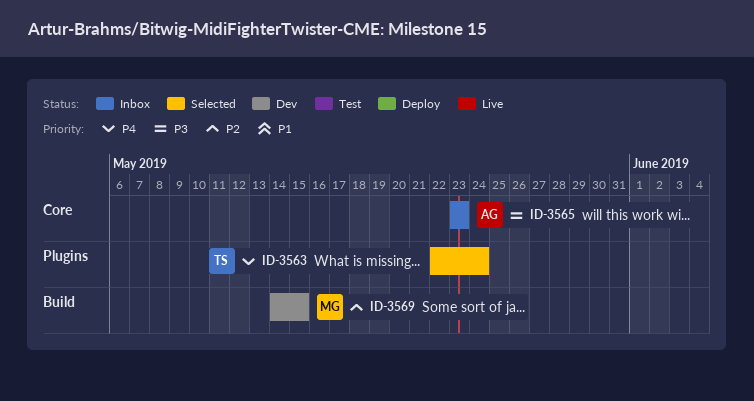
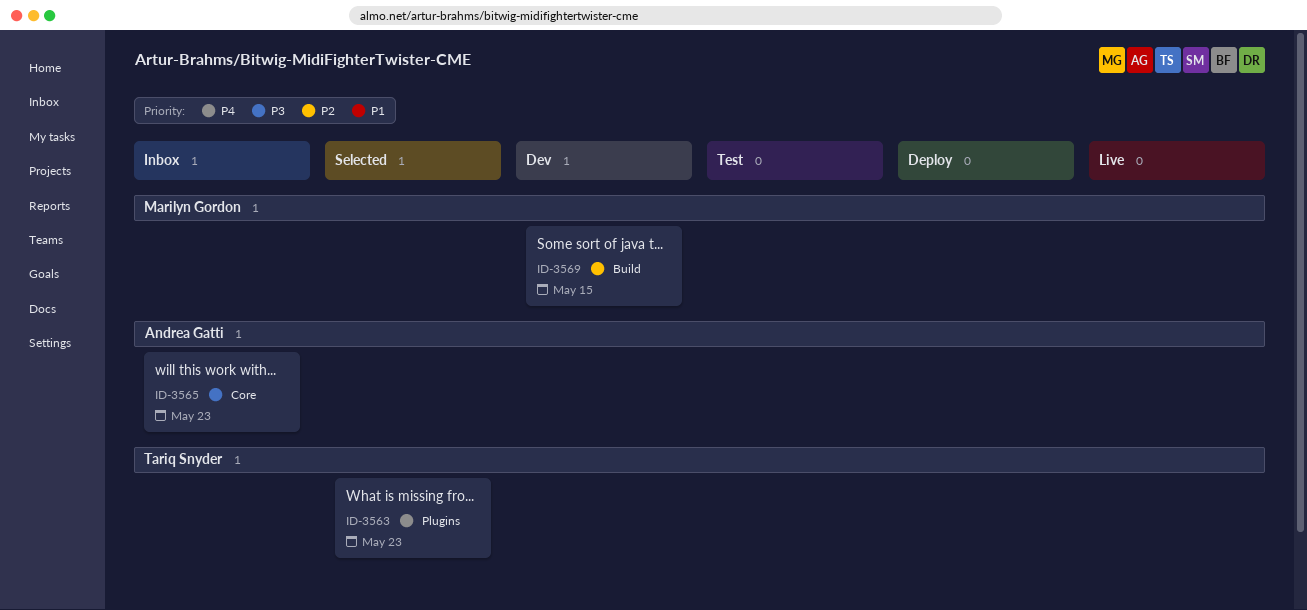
ID-3563, due: May 24 -> May 23

